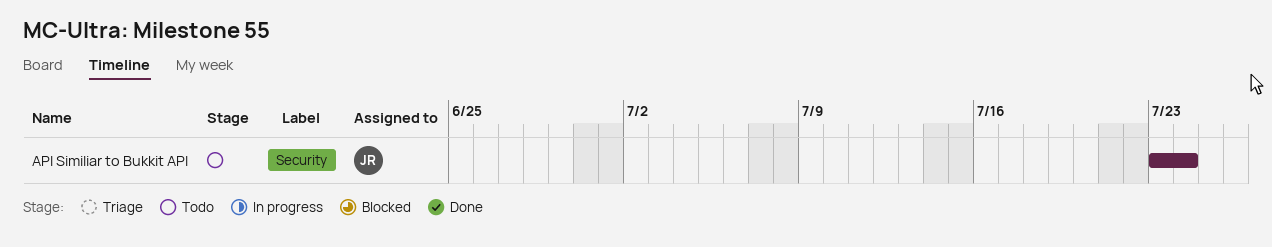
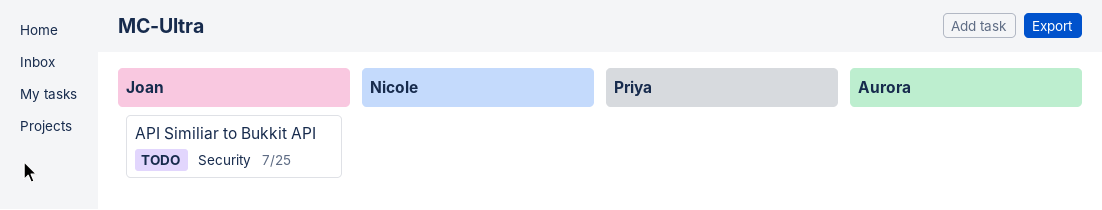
API Similiar to Bukkit API, due: Jul 24 -> Jul 25

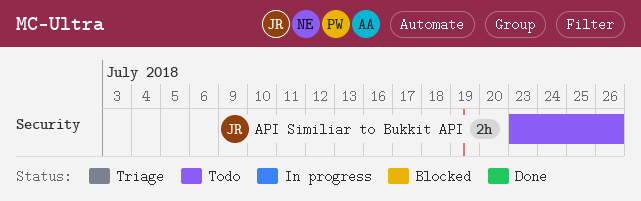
API Similiar to Bukkit API, due: Jul 25 -> Jul 26

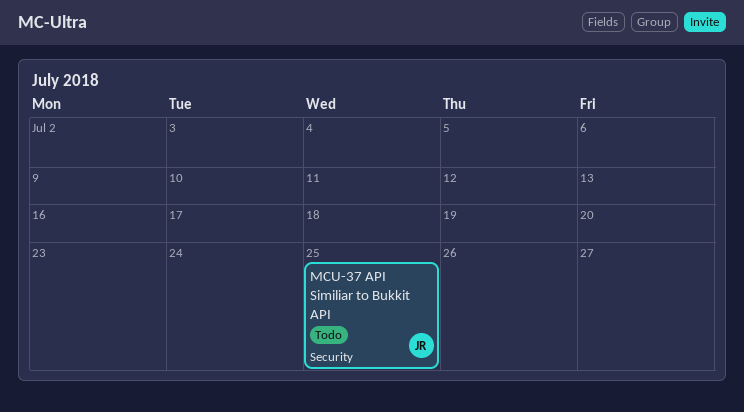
API Similiar to Bukkit API, due: Jul 26 -> Jul 25

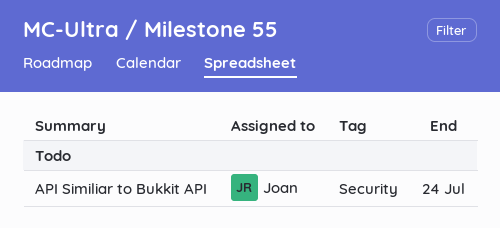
API Similiar to Bukkit API, due: Jul 25 -> Jul 24

